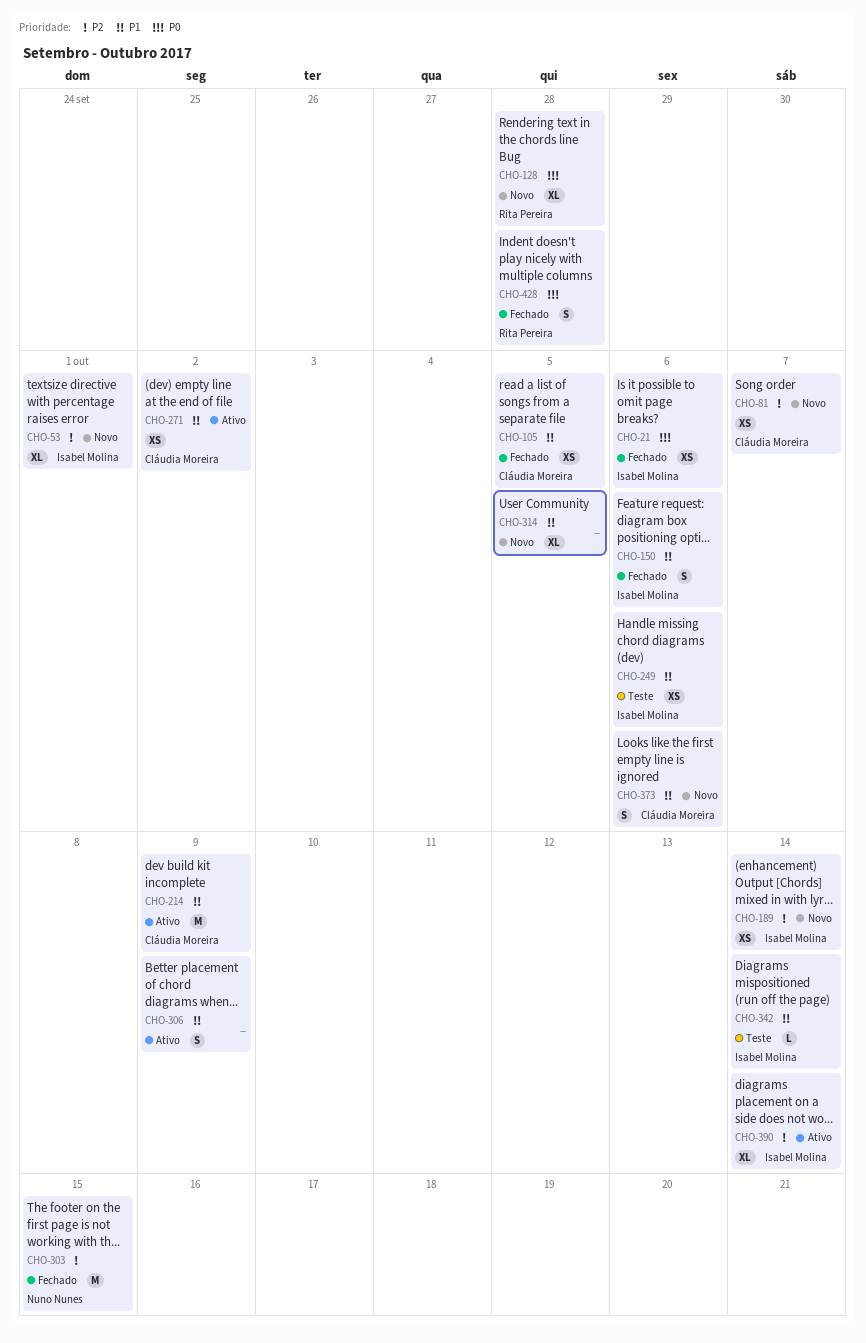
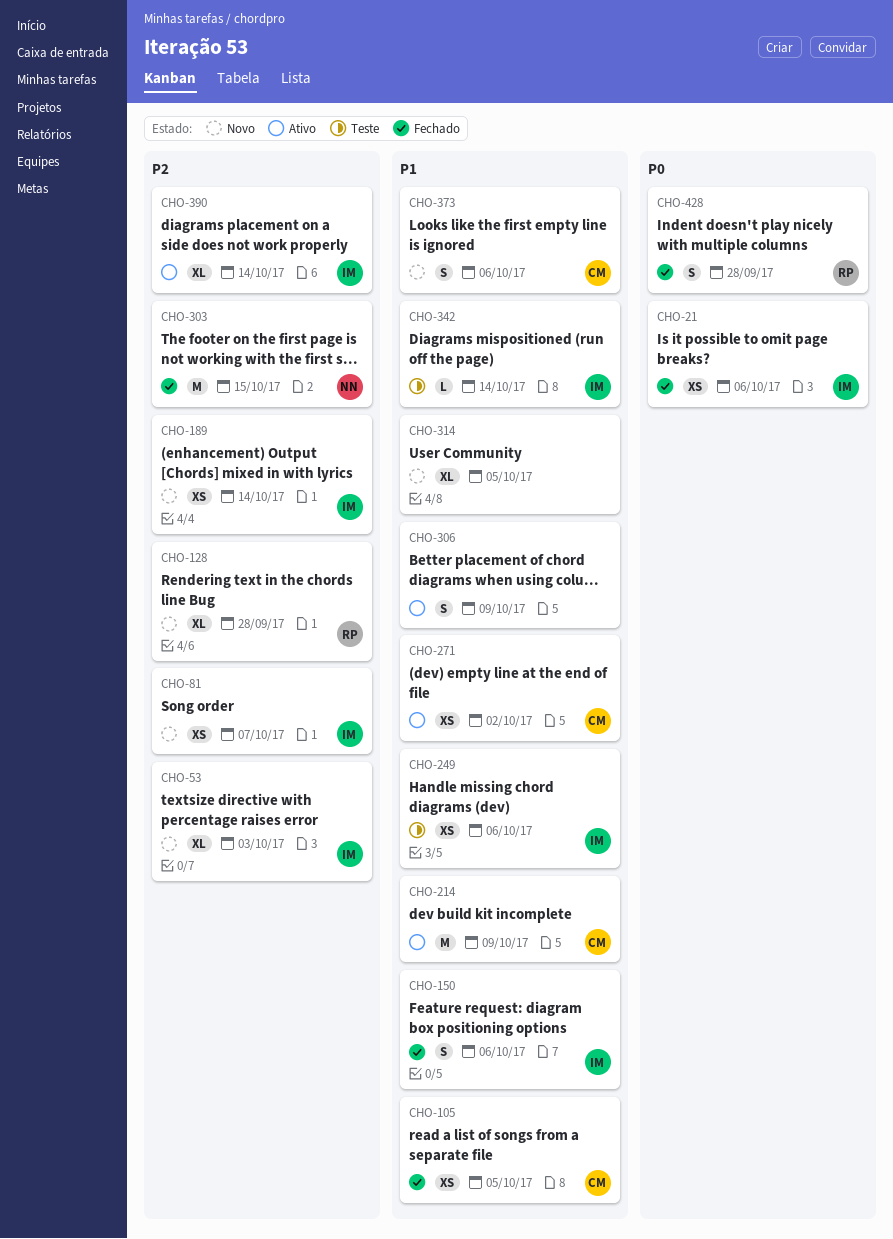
CHO-53, due: Oct 1 -> Oct 3
CHO-81, owner: Cláudia Moreira -> Isabel Molina
CHO-128, priority: P0 -> P2

